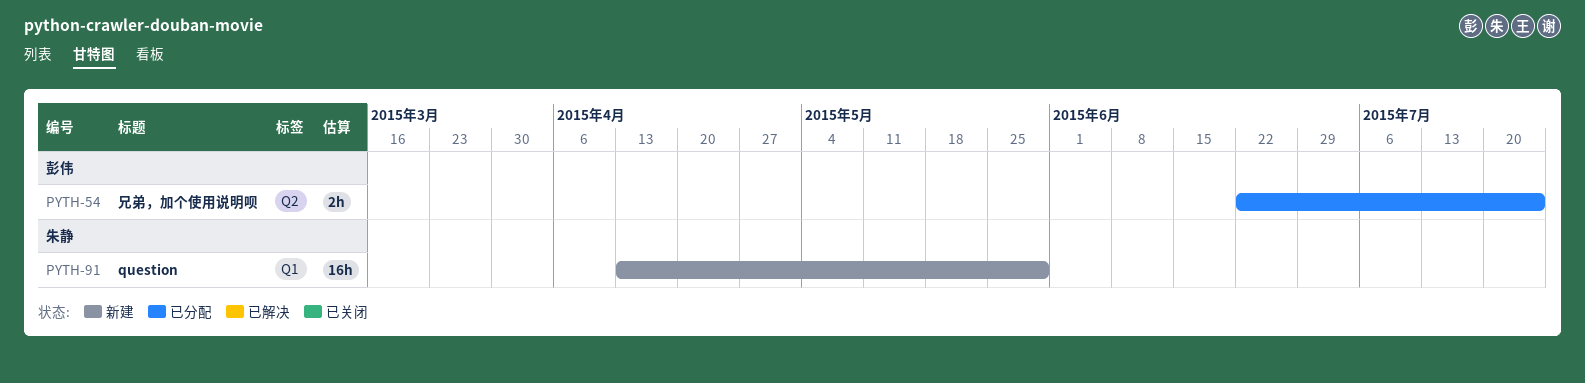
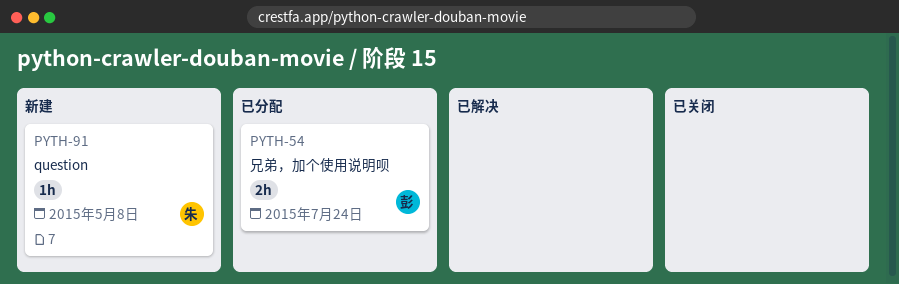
PYTH-91, estimate: 16h -> 1h
PYTH-91, due: May 29 -> May 8

